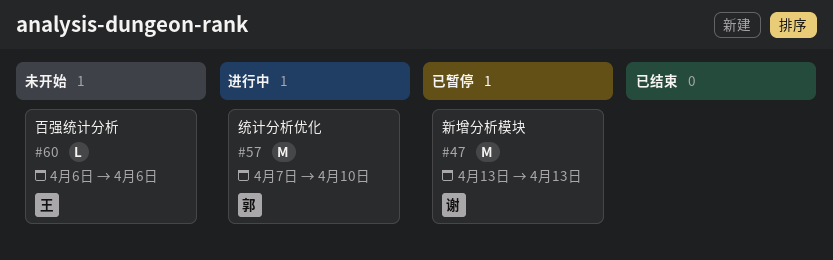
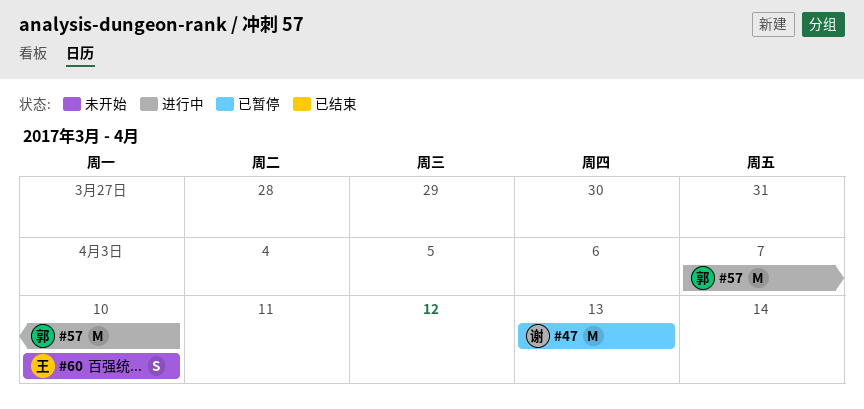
#60, estimate: L -> S
#60, start: Apr 6 -> Apr 10
#60, due: Apr 6 -> Apr 10

